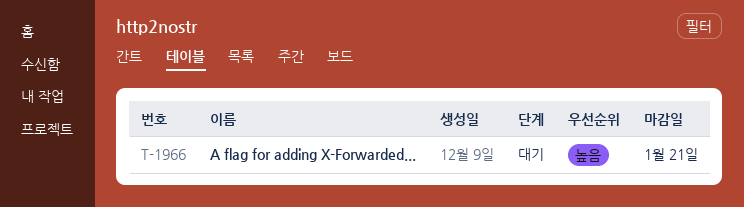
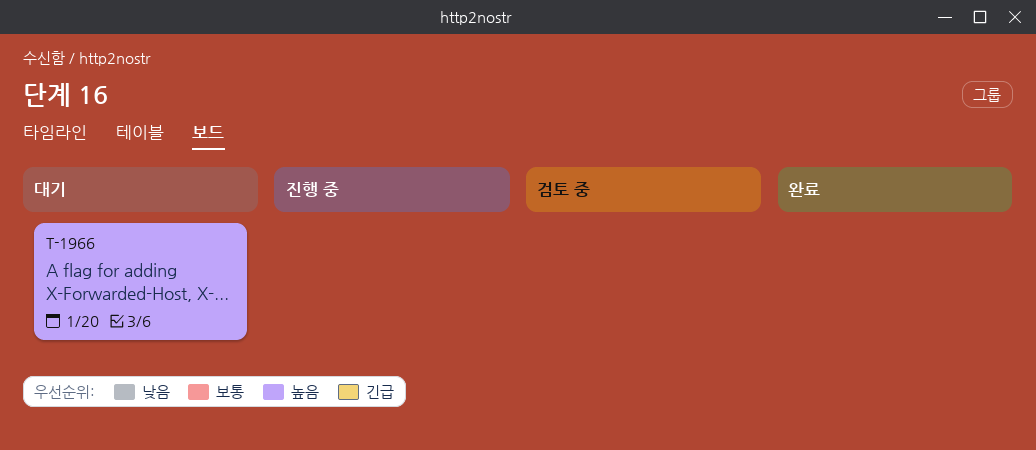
T-1966, due: Jan 21 -> Jan 20

